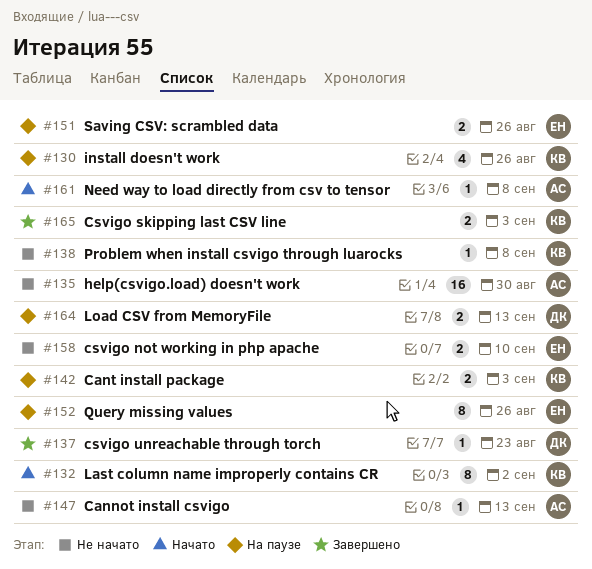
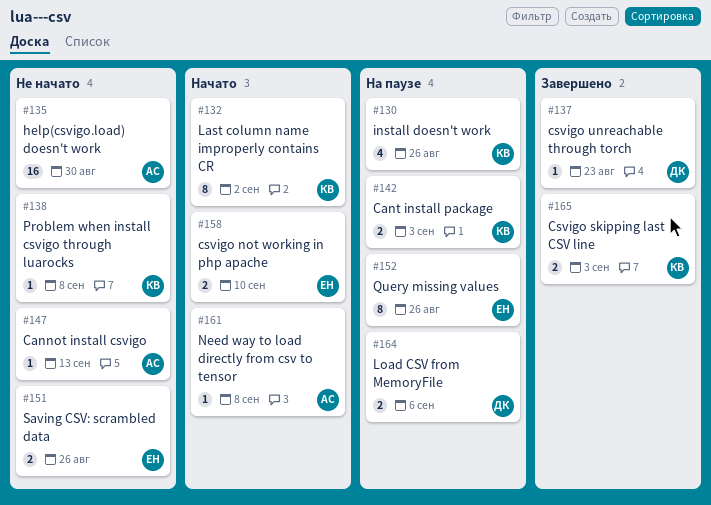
#151, status: На паузе -> Не начато
#158, status: Не начато -> Начато
#164, due: Sep 13 -> Sep 6

